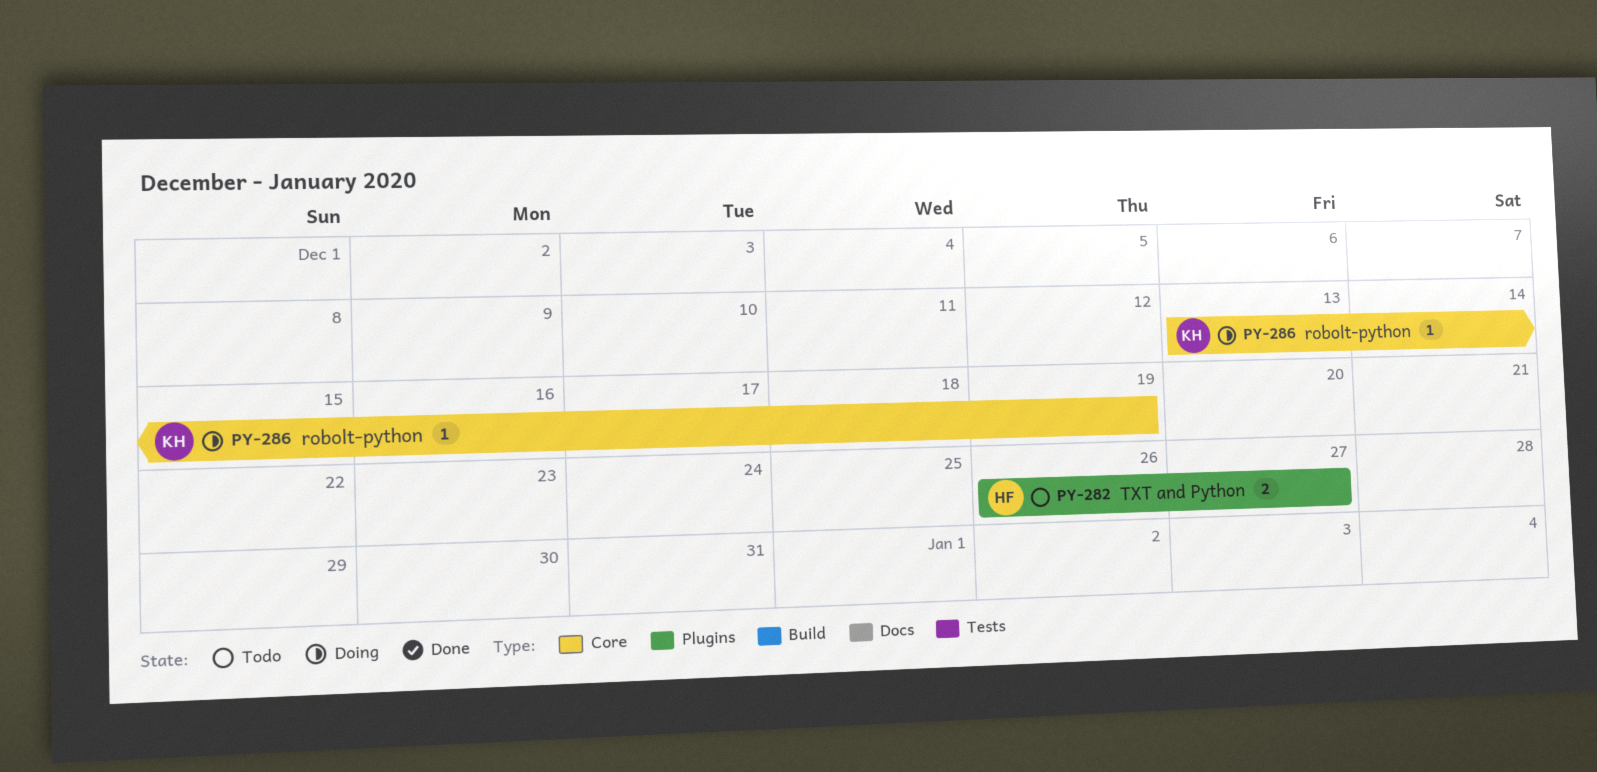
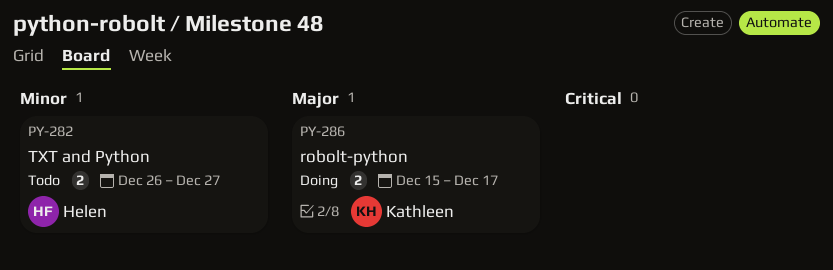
PY-286, estimate: 1 -> 2
PY-286, start: Dec 13 -> Dec 15
PY-286, due: Dec 19 -> Dec 17

